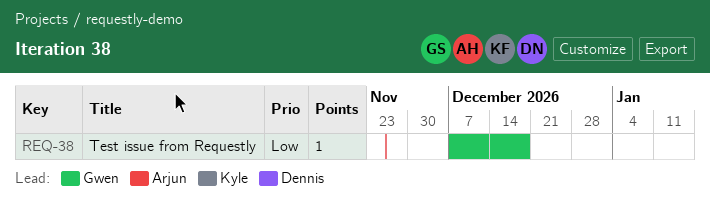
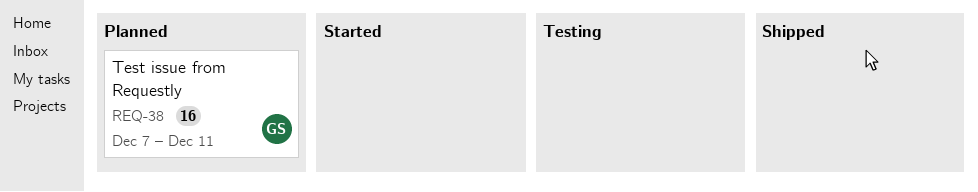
REQ-38, estimate: 1 -> 16
REQ-38, due: Dec 18 -> Dec 11

